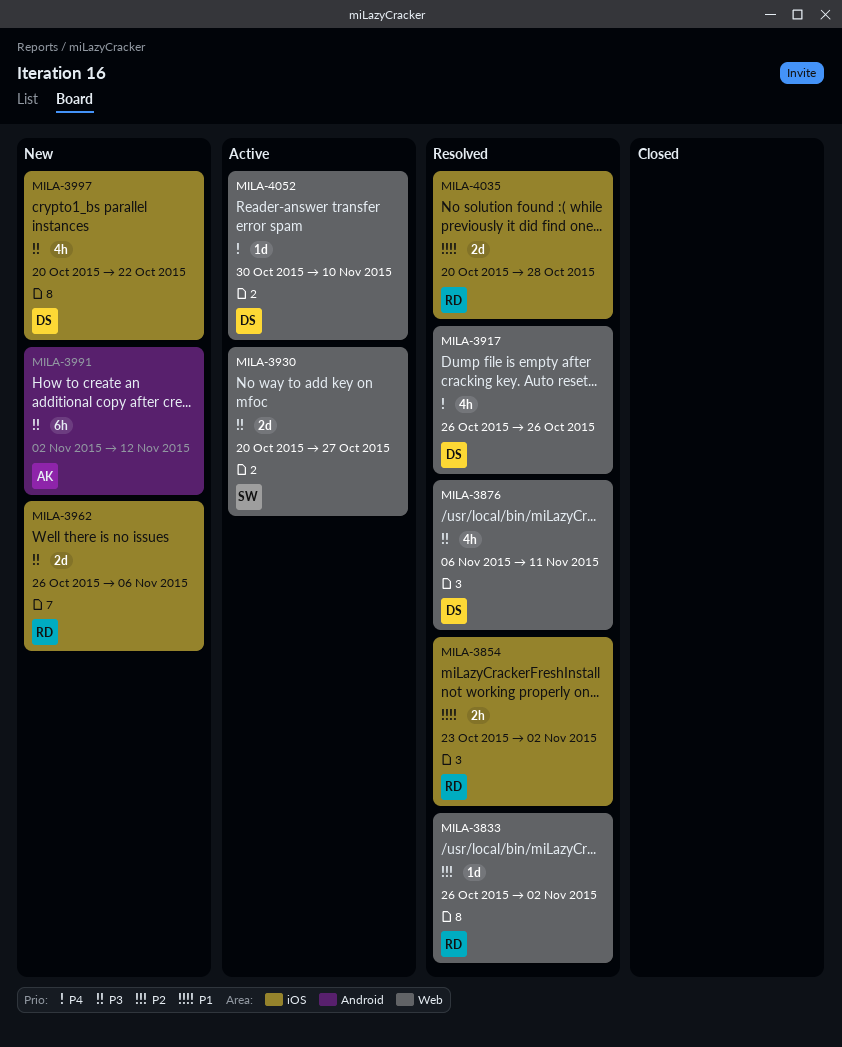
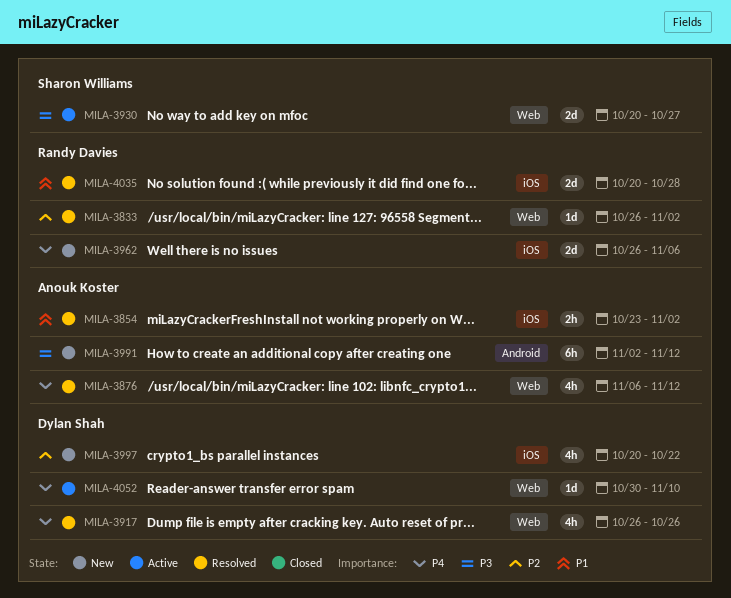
MILA-3854, owner: Randy Davies -> Anouk Koster
MILA-3876, owner: Dylan Shah -> Anouk Koster
MILA-3876, priority: P3 -> P4
MILA-3876, due: Nov 11 -> Nov 12
MILA-3962, priority: P3 -> P4
MILA-3997, priority: P3 -> P2

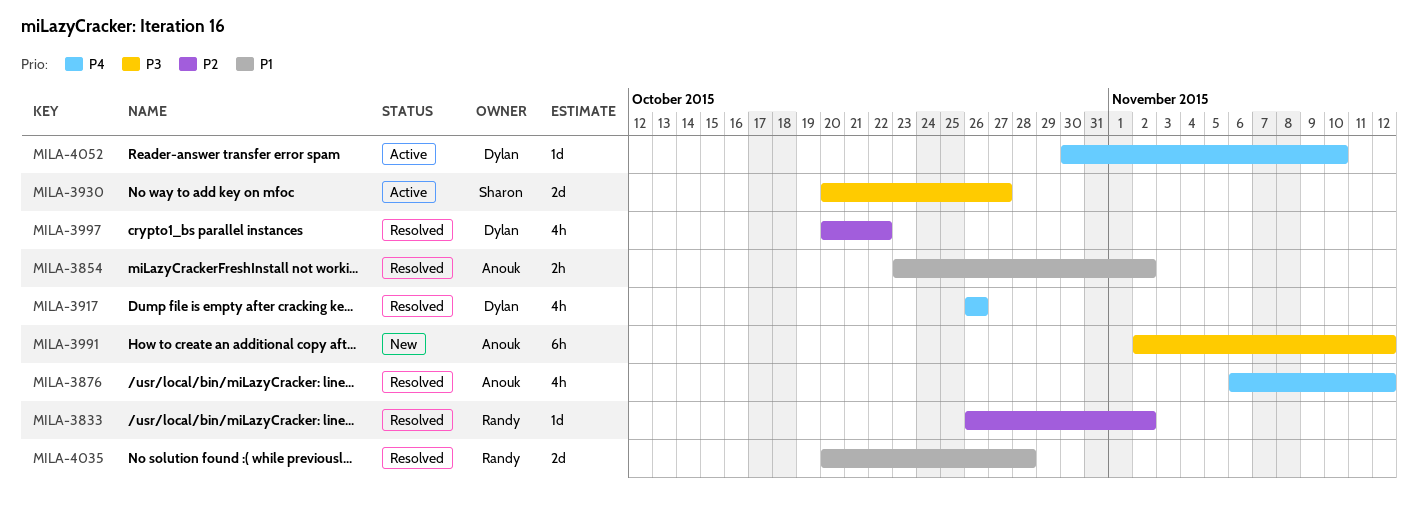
MILA-3962: present -> none
MILA-3997, status: New -> Resolved

